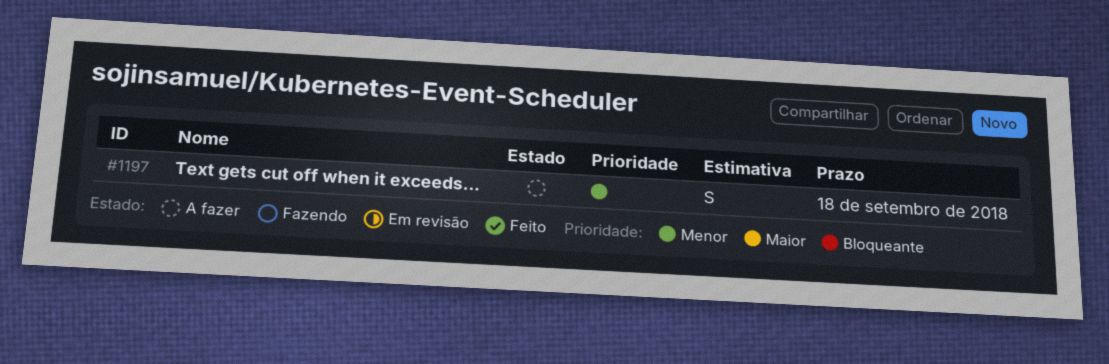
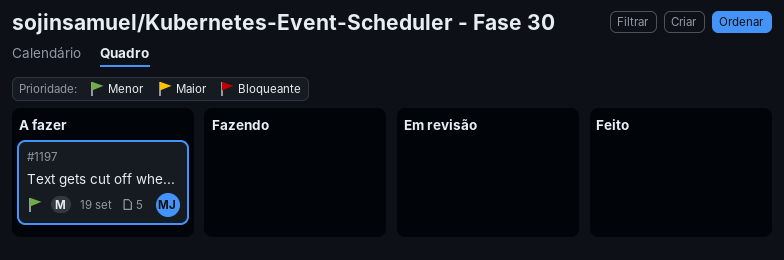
#1197, estimate: S -> M
#1197, due: Sep 18 -> Sep 19

